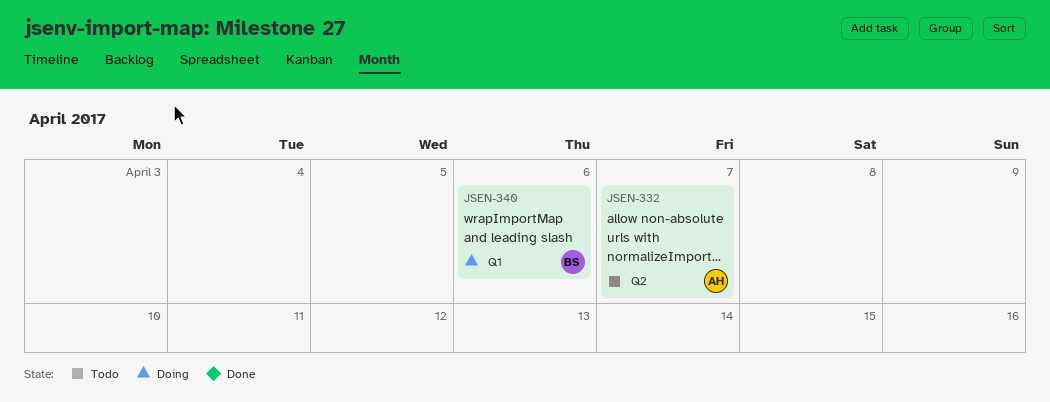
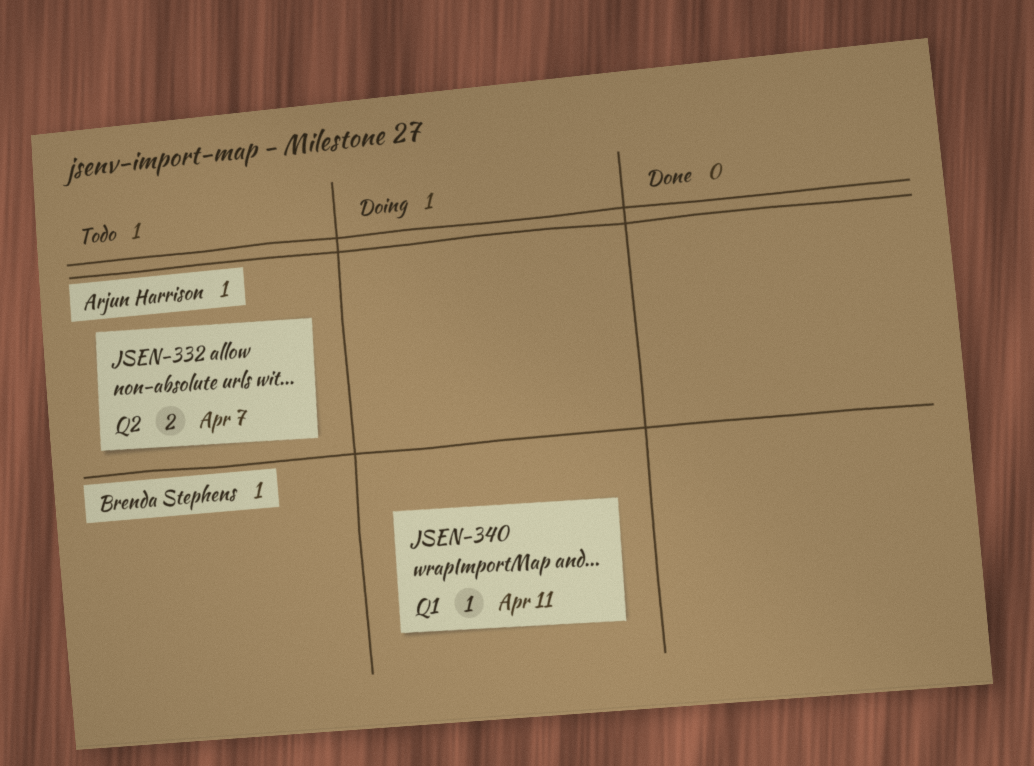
JSEN-340, due: Apr 6 -> Apr 11

